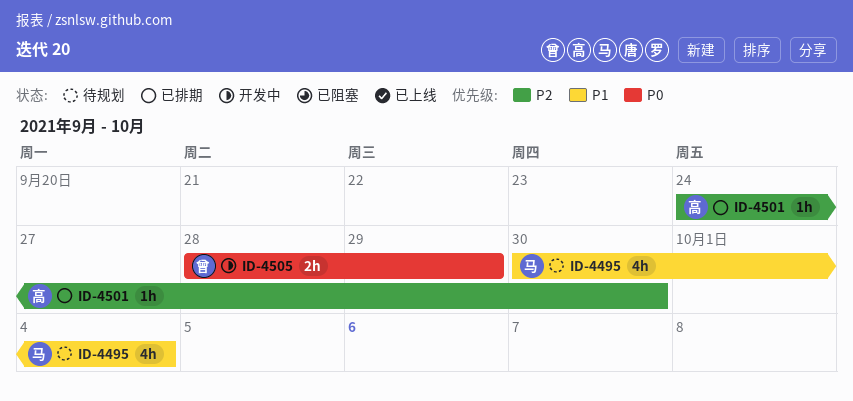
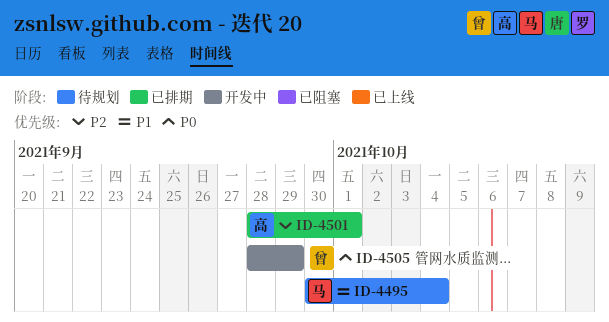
ID-4501, start: Sep 24 -> Sep 28
ID-4501, due: Sep 30 -> Oct 1

